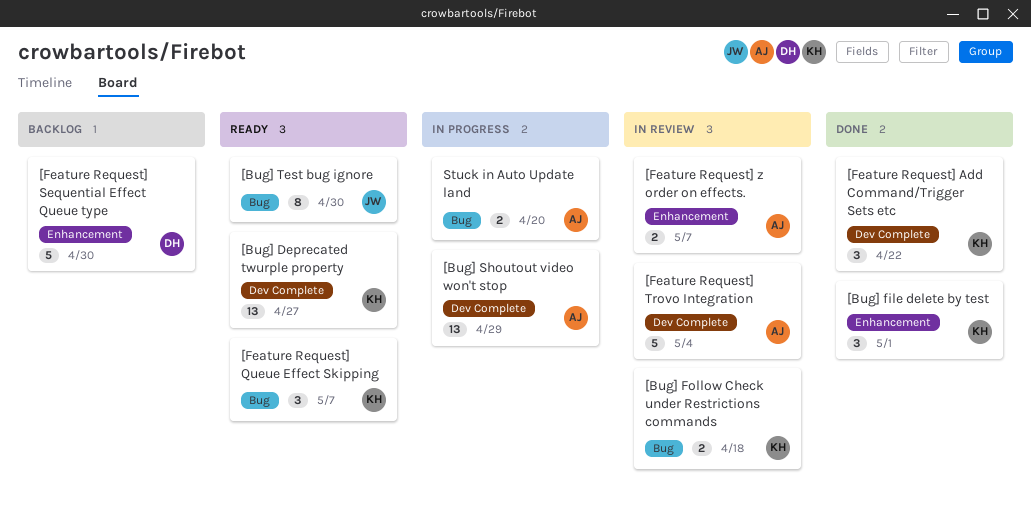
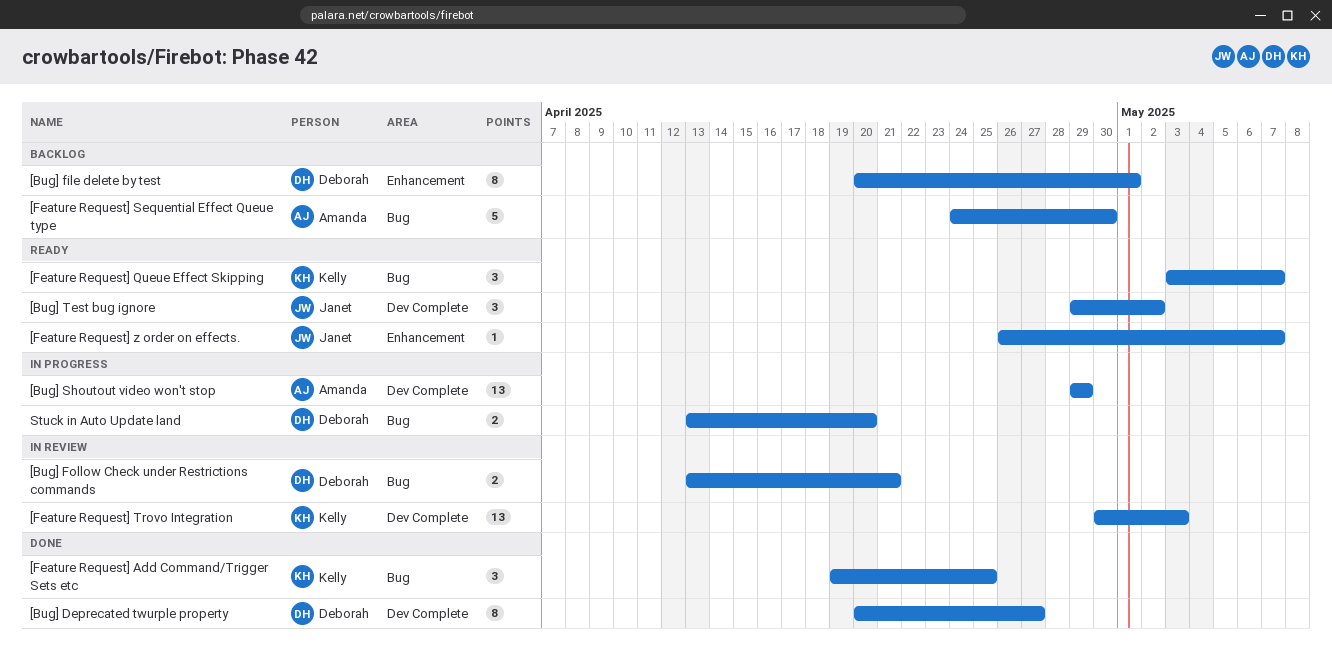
[Bug] Deprecated twurple property, status: Ready -> Done
[Bug] Deprecated twurple property, owner: Kelly -> Deborah
[Bug] Deprecated twurple property, estimate: 13 -> 8
[Bug] file delete by test, status: Done -> Backlog
[Bug] file delete by test, owner: Kelly -> Deborah
[Bug] file delete by test, estimate: 3 -> 8
[Bug] Follow Check under Restrictions commands, owner: Kelly -> Deborah
[Bug] Follow Check under Restrictions commands, due: Apr 18 -> Apr 21
[Bug] Test bug ignore, label: Bug -> Dev Complete
[Bug] Test bug ignore, estimate: 8 -> 3
[Bug] Test bug ignore, due: Apr 30 -> May 2
[Feature Request] Add Command/Trigger Sets etc, label: Dev Complete -> Bug
[Feature Request] Add Command/Trigger Sets etc, due: Apr 22 -> Apr 25
[Feature Request] Sequential Effect Queue type, owner: Deborah -> Amanda
[Feature Request] Sequential Effect Queue type, label: Enhancement -> Bug
[Feature Request] Trovo Integration, owner: Amanda -> Kelly
[Feature Request] Trovo Integration, estimate: 5 -> 13
[Feature Request] Trovo Integration, due: May 4 -> May 3
[Feature Request] z order on effects., status: In review -> Ready
[Feature Request] z order on effects., owner: Amanda -> Janet
[Feature Request] z order on effects., estimate: 2 -> 1
Stuck in Auto Update land, owner: Amanda -> Deborah

